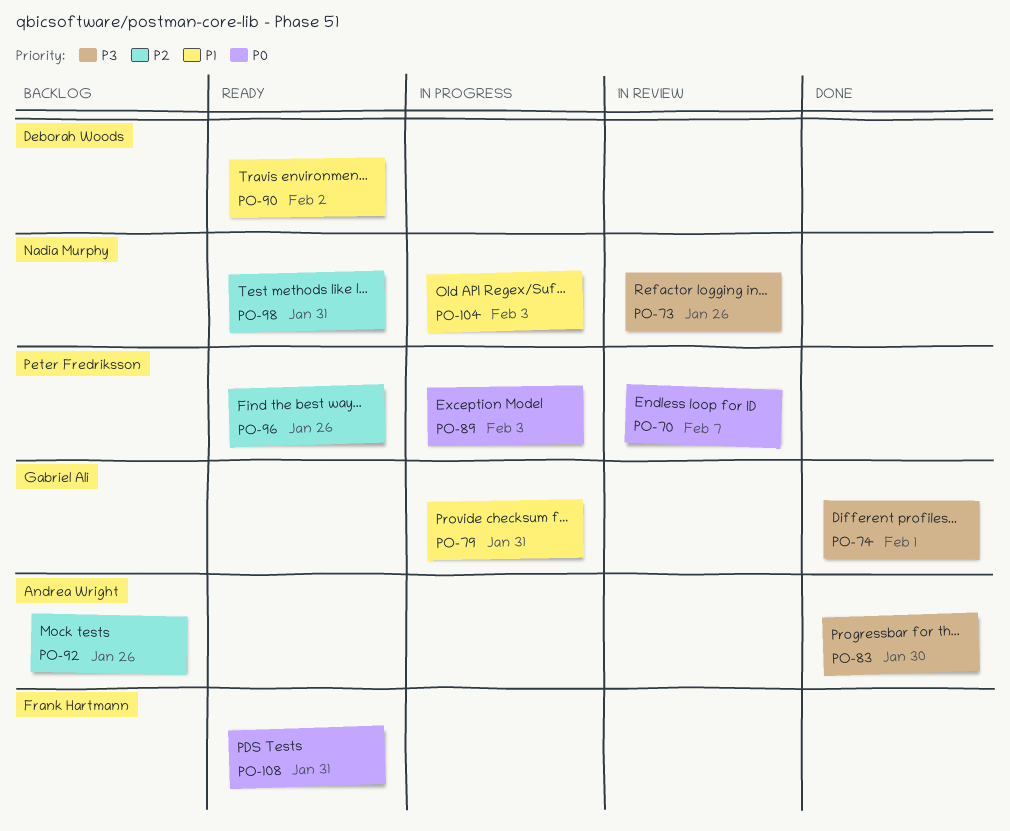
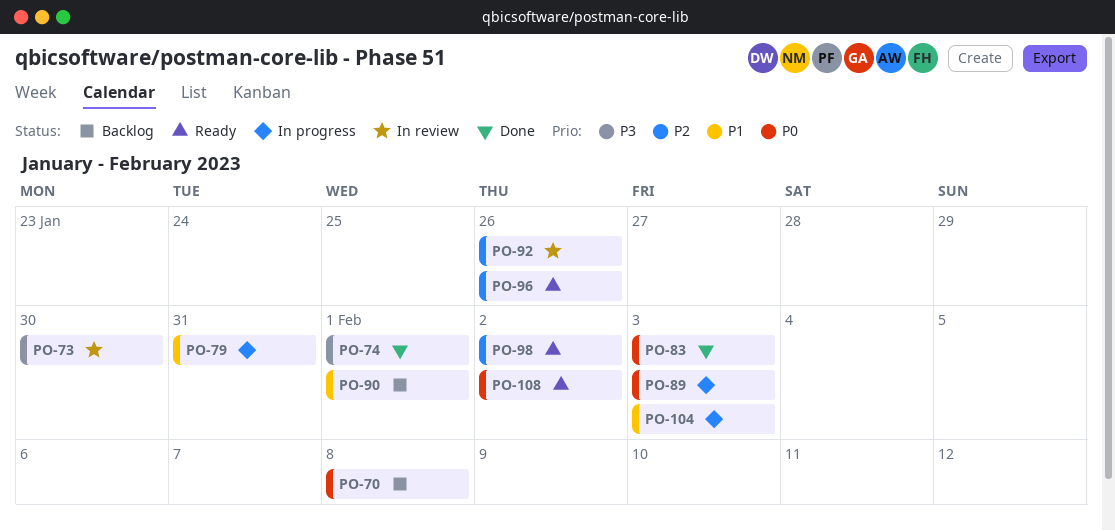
PO-70, status: In review -> Backlog
PO-70, due: Feb 7 -> Feb 8
PO-73, due: Jan 26 -> Jan 30
PO-83, priority: P3 -> P0
PO-83, due: Jan 30 -> Feb 3
PO-90, status: Ready -> Backlog
PO-90, due: Feb 2 -> Feb 1
PO-92, status: Backlog -> In review
PO-98, due: Jan 31 -> Feb 2
PO-108, due: Jan 31 -> Feb 2

